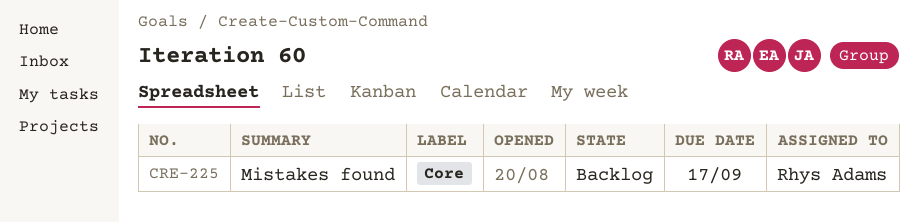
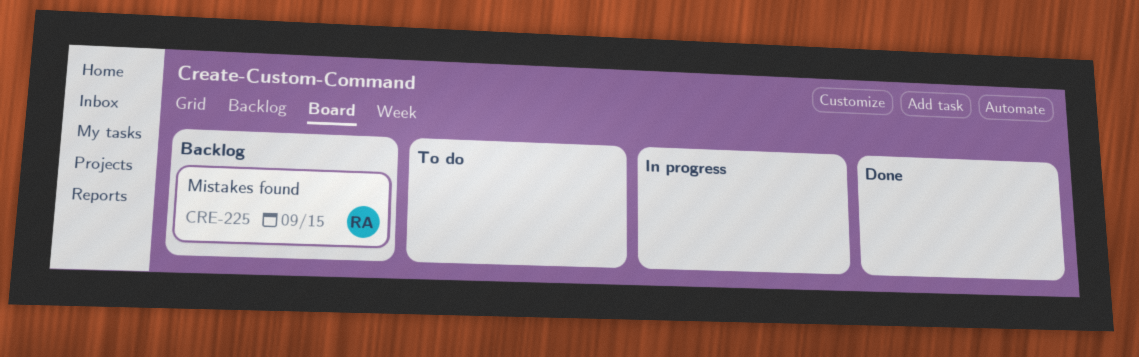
CRE-225, due: Sep 17 -> Sep 15

